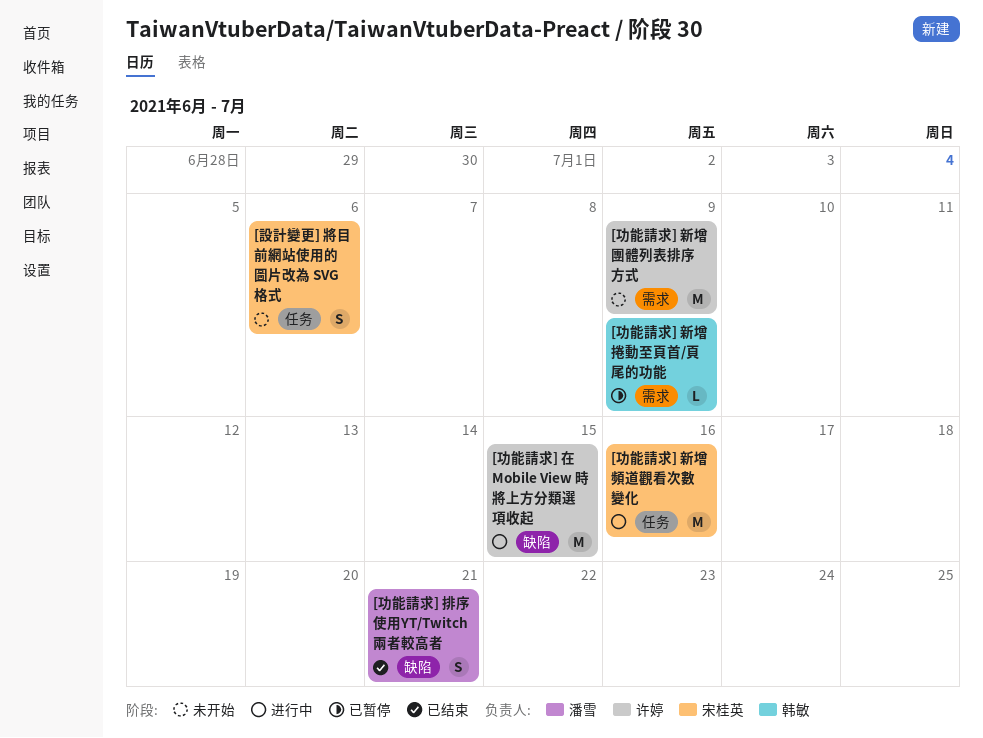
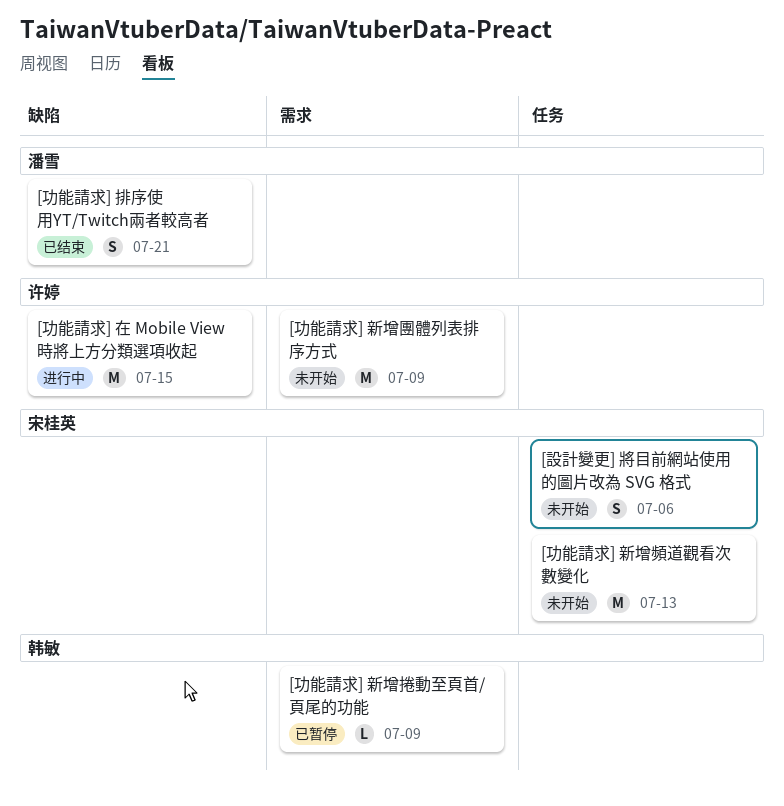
[功能請求] 新增頻道觀看次數變化, status: 进行中 -> 未开始
[功能請求] 新增頻道觀看次數變化, due: Jul 16 -> Jul 13

